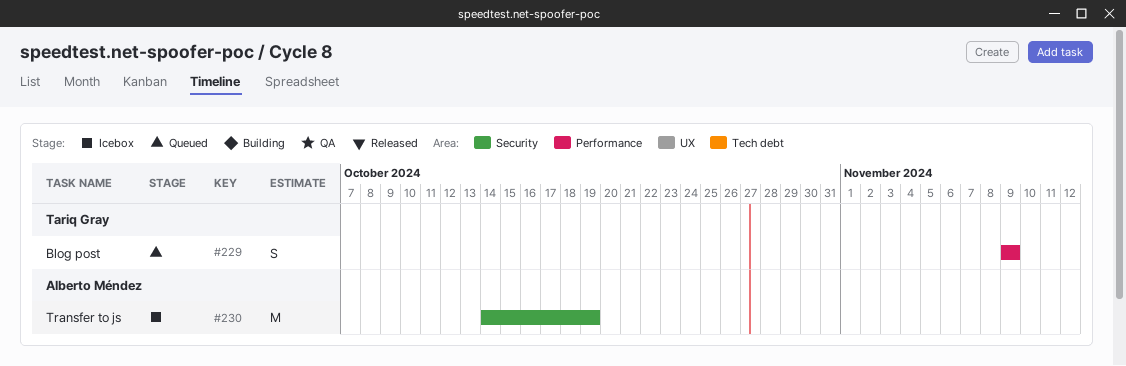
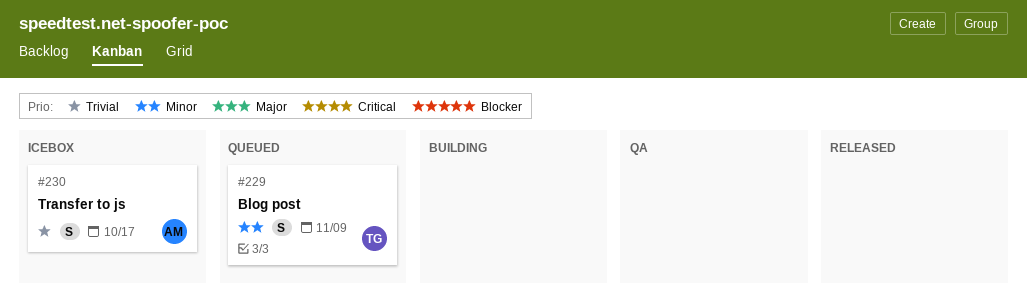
#230, estimate: M -> S
#230, due: Oct 19 -> Oct 17

